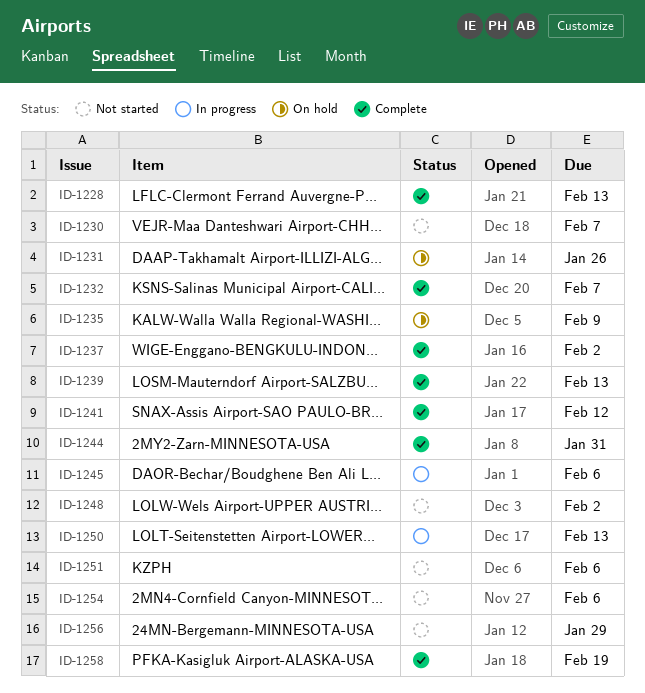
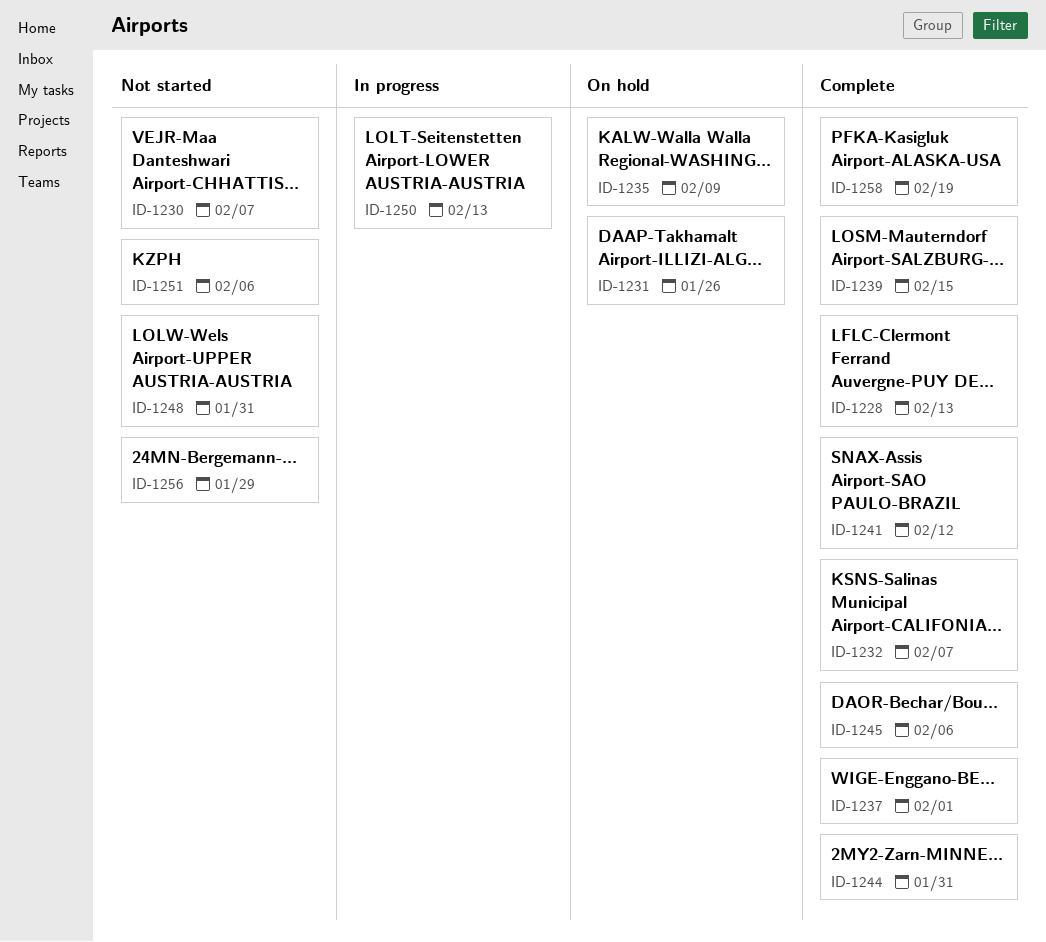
ID-1237, due: Feb 2 -> Feb 1
ID-1239, due: Feb 13 -> Feb 15
ID-1245, status: In progress -> Complete
ID-1248, due: Feb 2 -> Jan 31
ID-1254: present -> none

